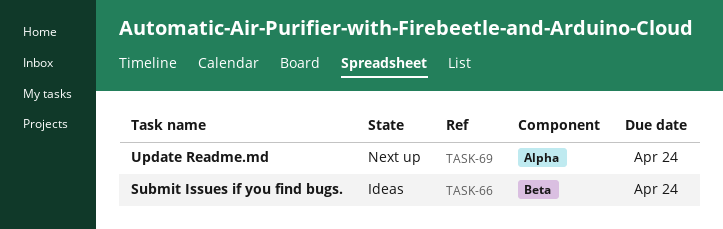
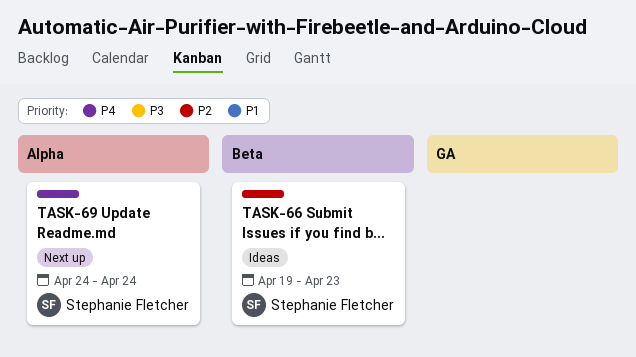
TASK-66, due: Apr 24 -> Apr 23

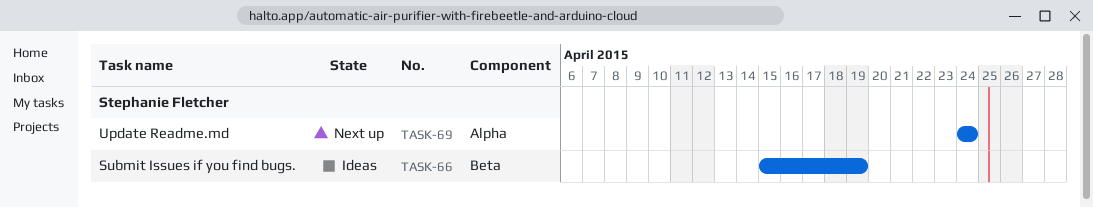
TASK-66, start: Apr 19 -> Apr 15
TASK-66, due: Apr 23 -> Apr 19

